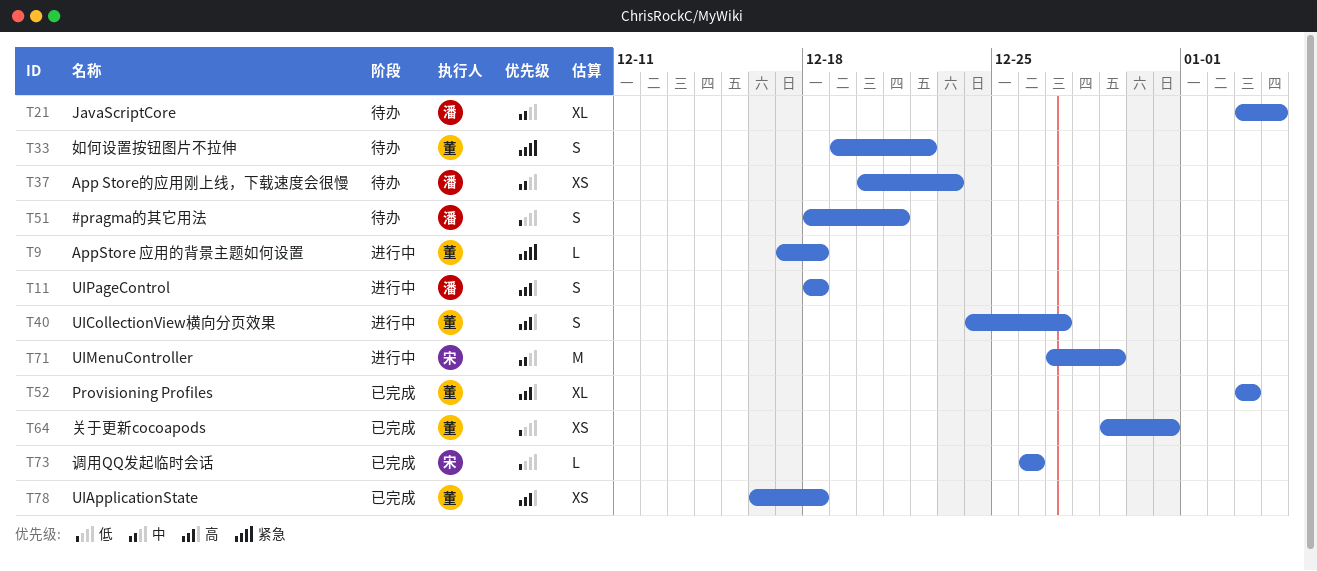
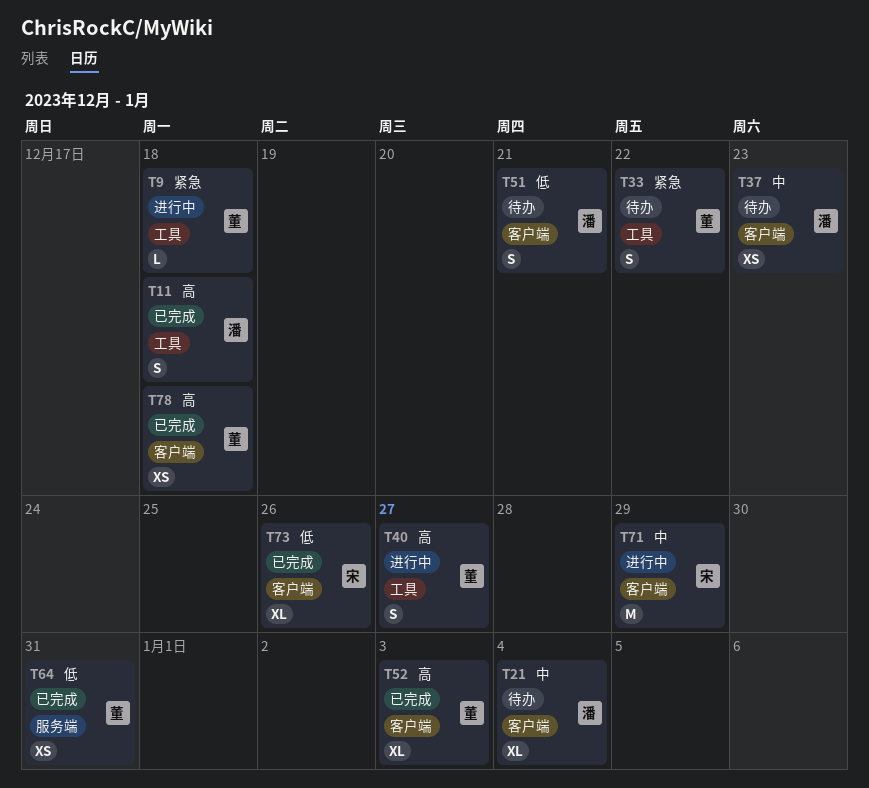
T11, status: 进行中 -> 已完成
T73, estimate: L -> XL

